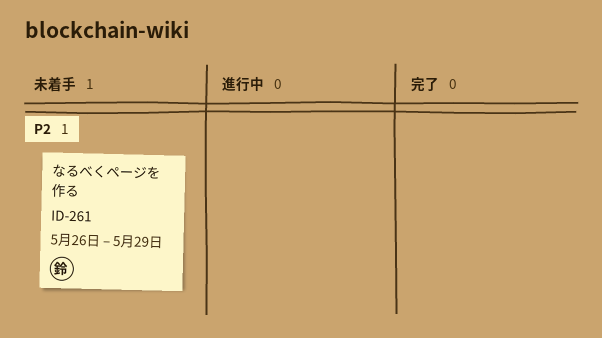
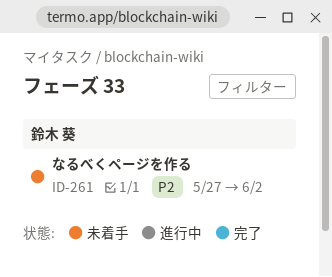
ID-261, start: May 26 -> May 27
ID-261, due: May 29 -> Jun 2

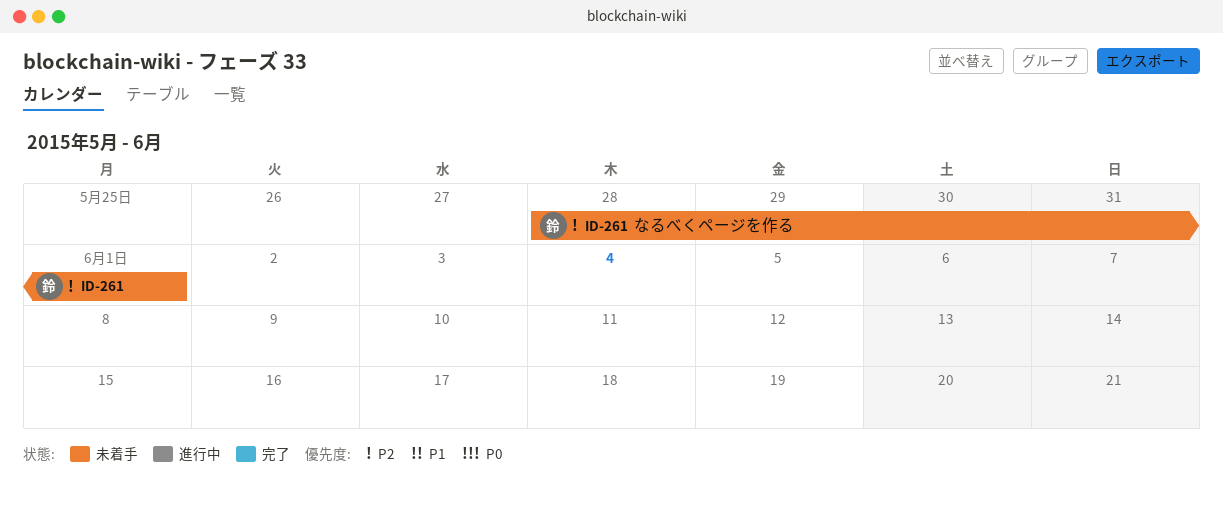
ID-261, start: May 27 -> May 28
ID-261, due: Jun 2 -> Jun 1

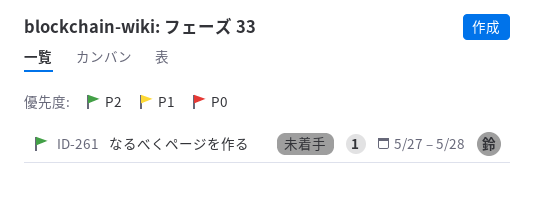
ID-261, start: May 28 -> May 27
ID-261, due: Jun 1 -> May 28

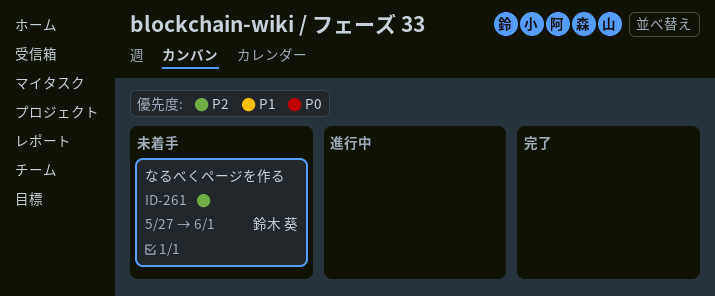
ID-261, due: May 28 -> Jun 1

